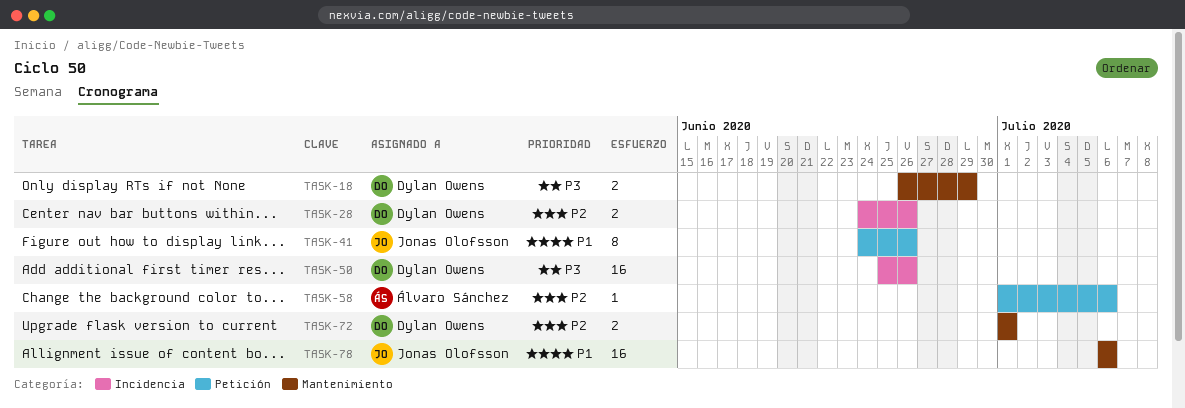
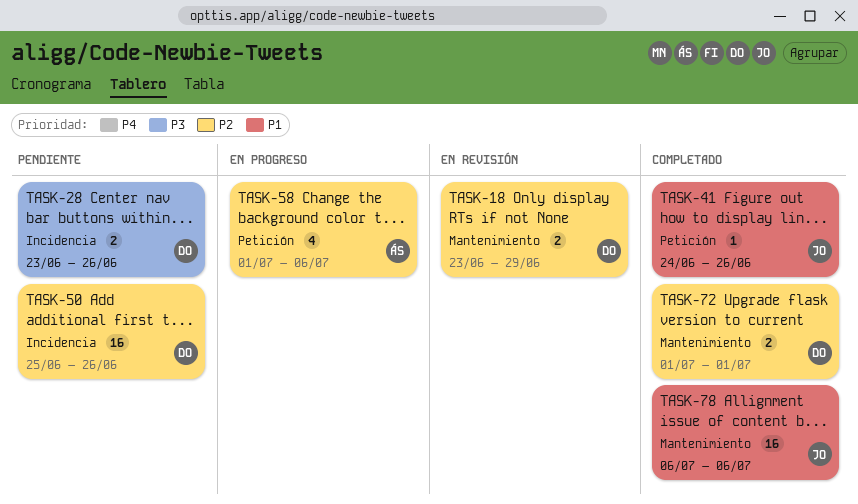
TASK-18, priority: P3 -> P2
TASK-18, start: Jun 26 -> Jun 23
TASK-28, priority: P2 -> P3
TASK-28, start: Jun 24 -> Jun 23
TASK-41, estimate: 8 -> 1
TASK-50, priority: P3 -> P2
TASK-58, estimate: 1 -> 4

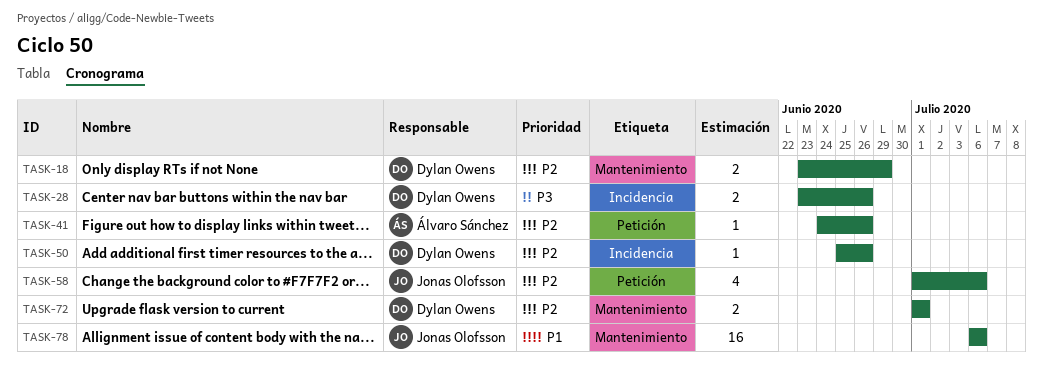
TASK-41, owner: Jonas Olofsson -> Álvaro Sánchez
TASK-41, priority: P1 -> P2
TASK-50, estimate: 16 -> 1
TASK-58, owner: Álvaro Sánchez -> Jonas Olofsson

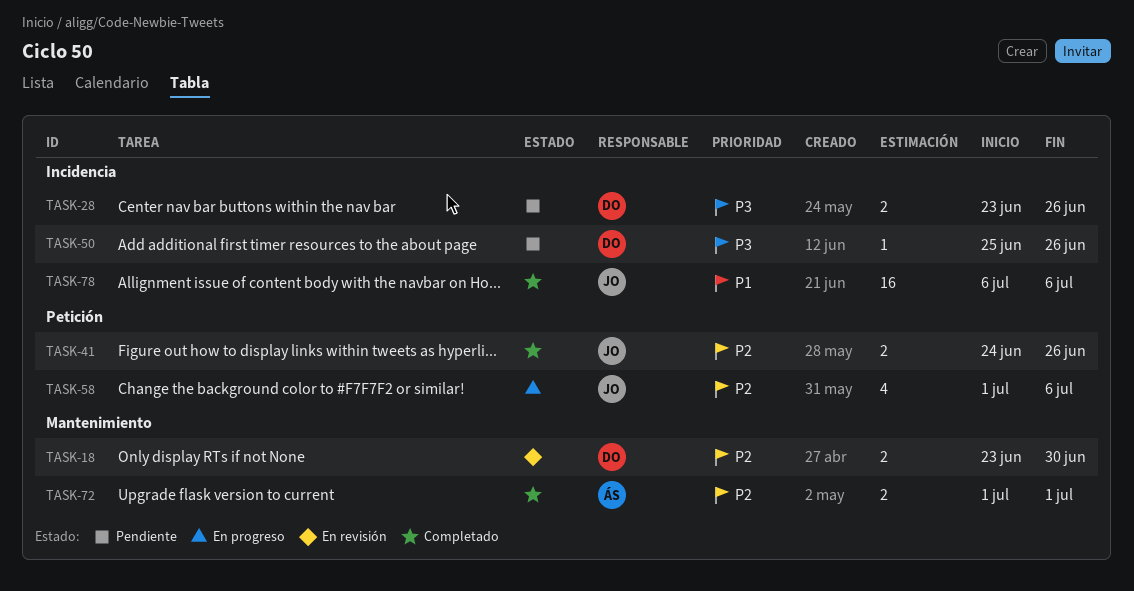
TASK-18, due: Jun 29 -> Jun 30
TASK-41, owner: Álvaro Sánchez -> Jonas Olofsson
TASK-41, estimate: 1 -> 2
TASK-50, priority: P2 -> P3
TASK-72, owner: Dylan Owens -> Álvaro Sánchez
TASK-78, label: Mantenimiento -> Incidencia

